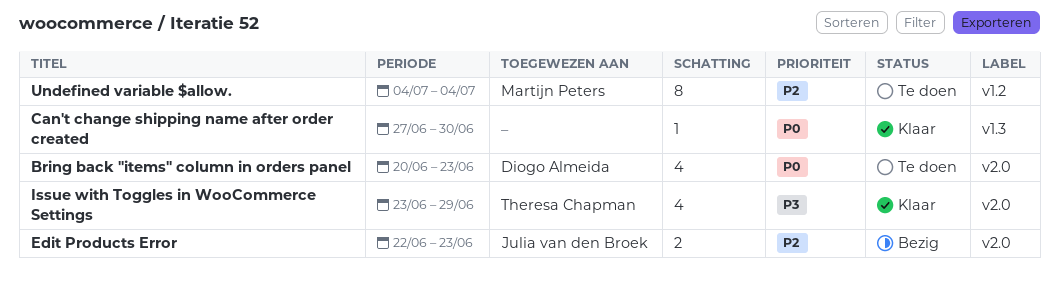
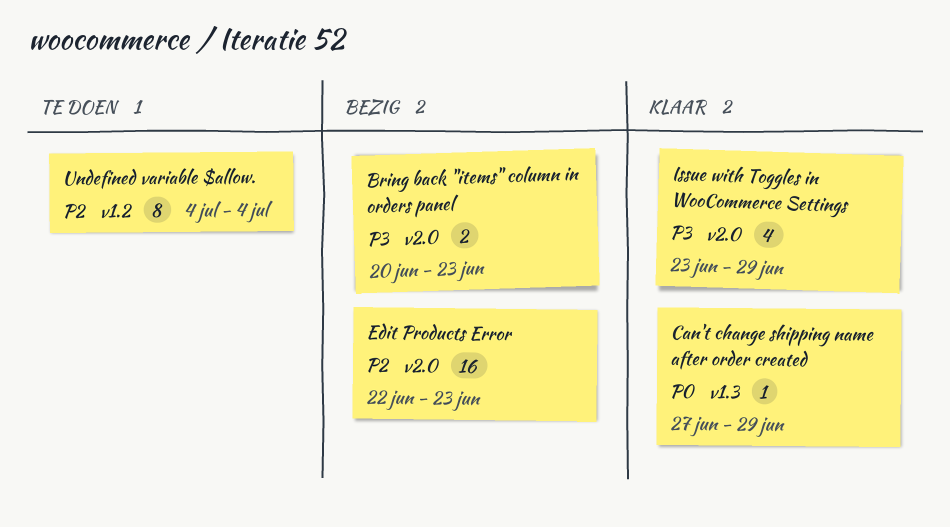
Bring back "items" column in orders panel, status: Te doen -> Bezig
Bring back "items" column in orders panel, priority: P0 -> P3
Bring back "items" column in orders panel, estimate: 4 -> 2
Can't change shipping name after order created, due: Jun 30 -> Jun 29
Edit Products Error, estimate: 2 -> 16

